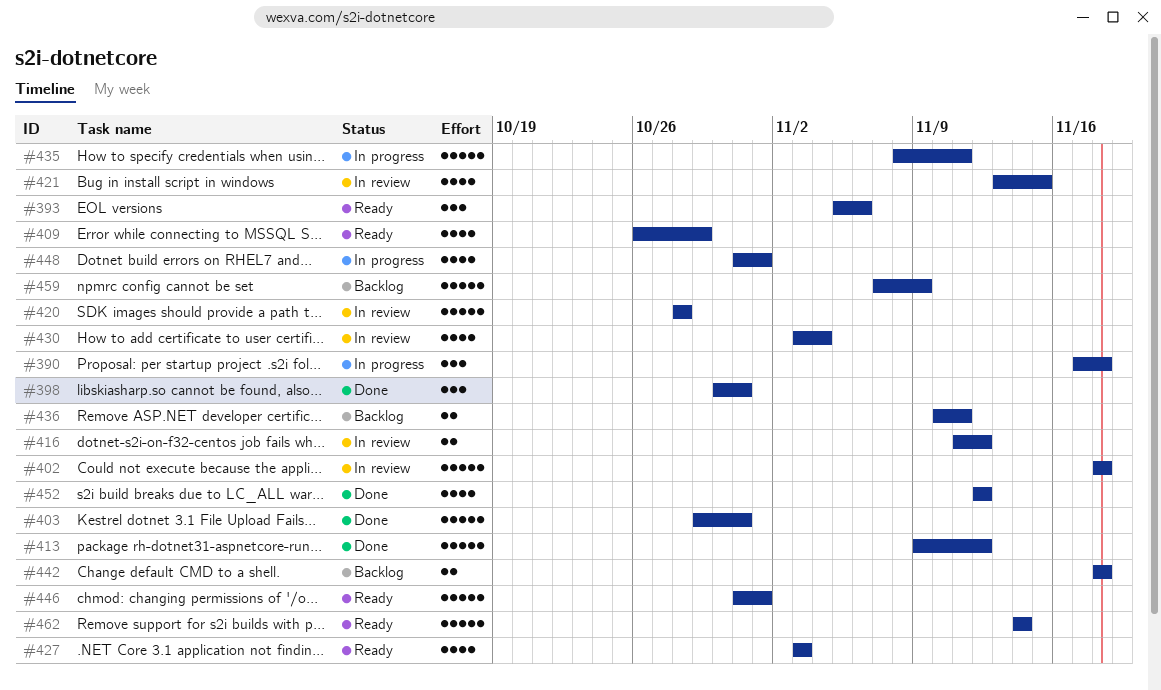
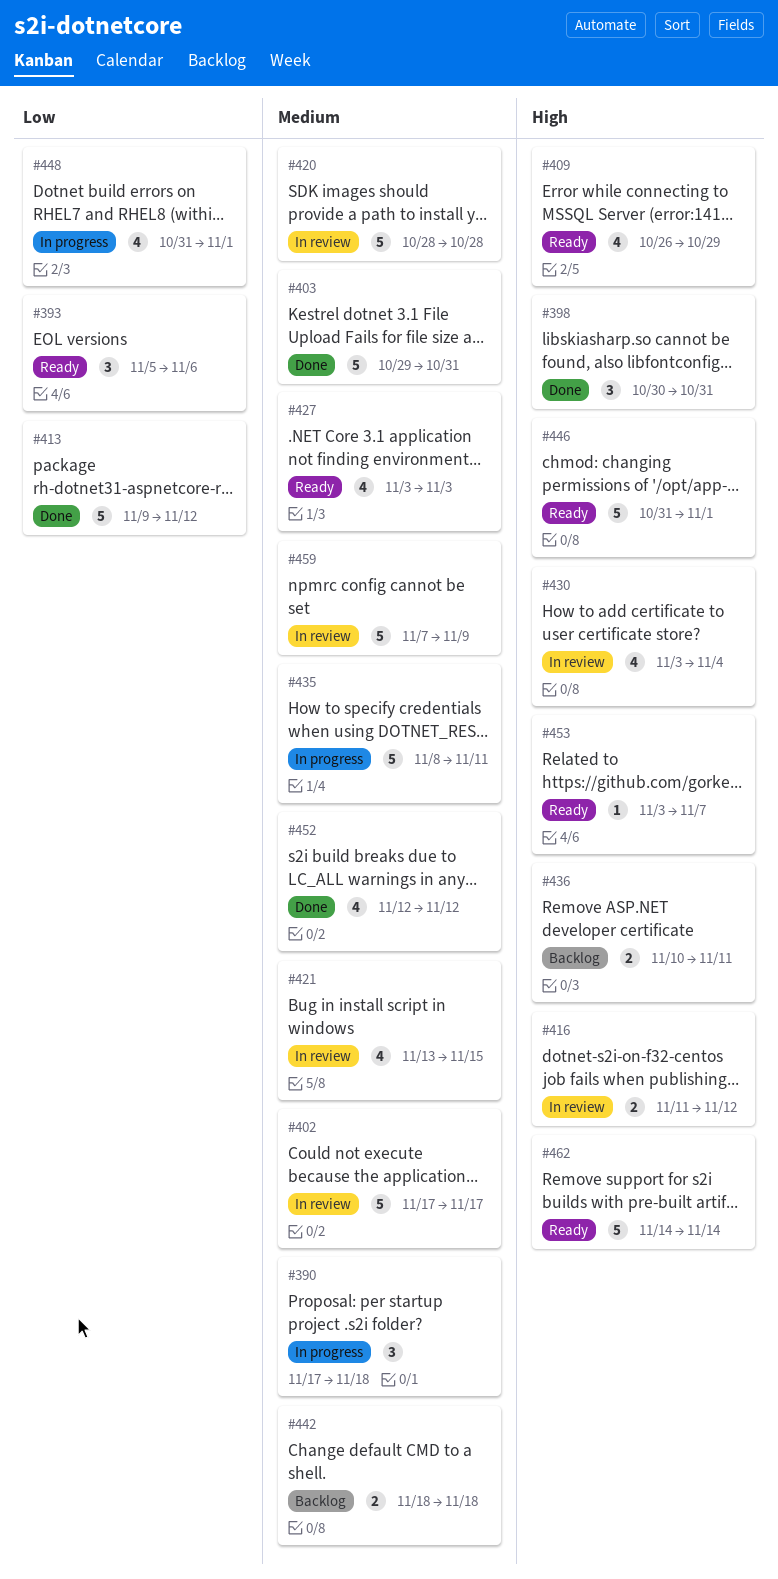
#402, start: Nov 18 -> Nov 17
#402, due: Nov 18 -> Nov 17
#453: none -> present
#459, status: Backlog -> In review

